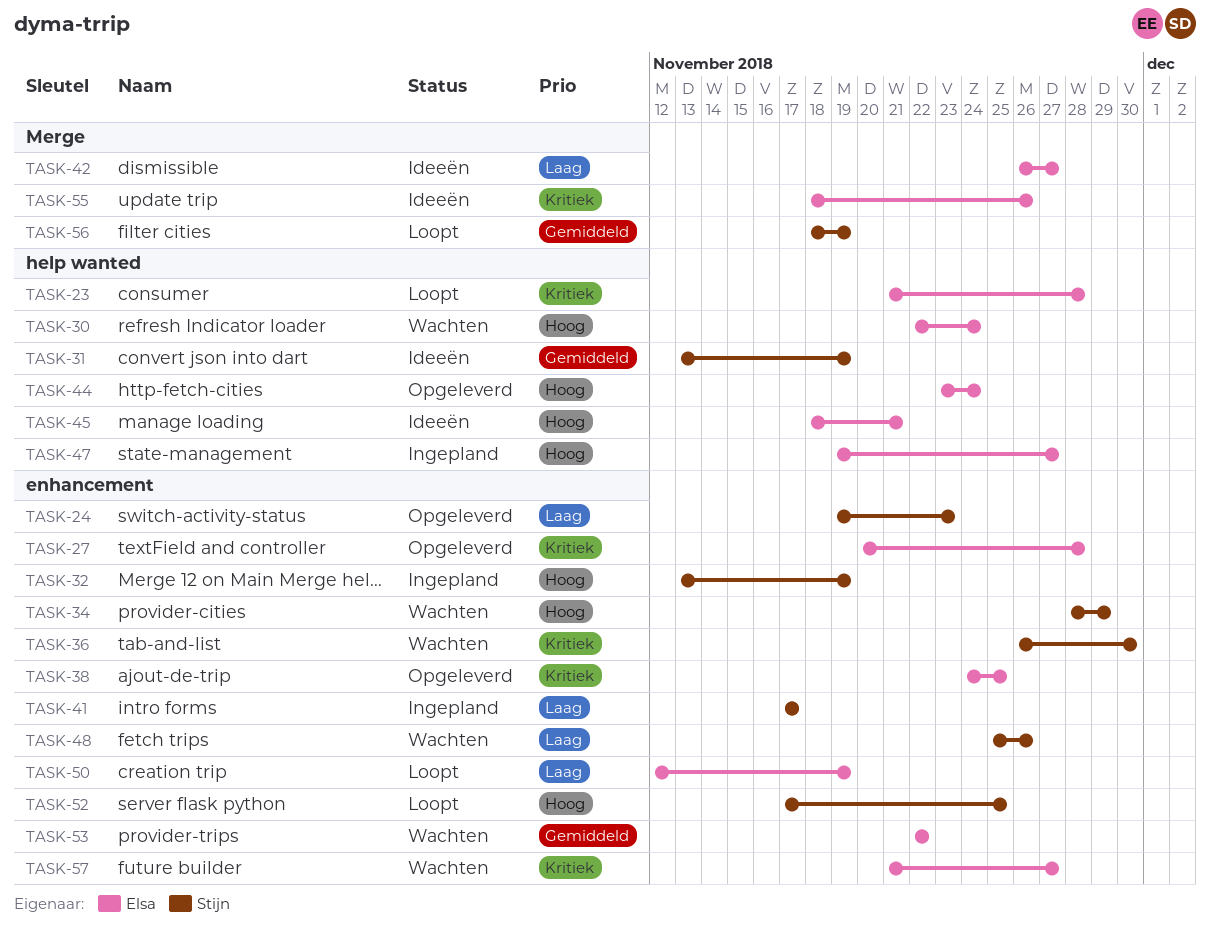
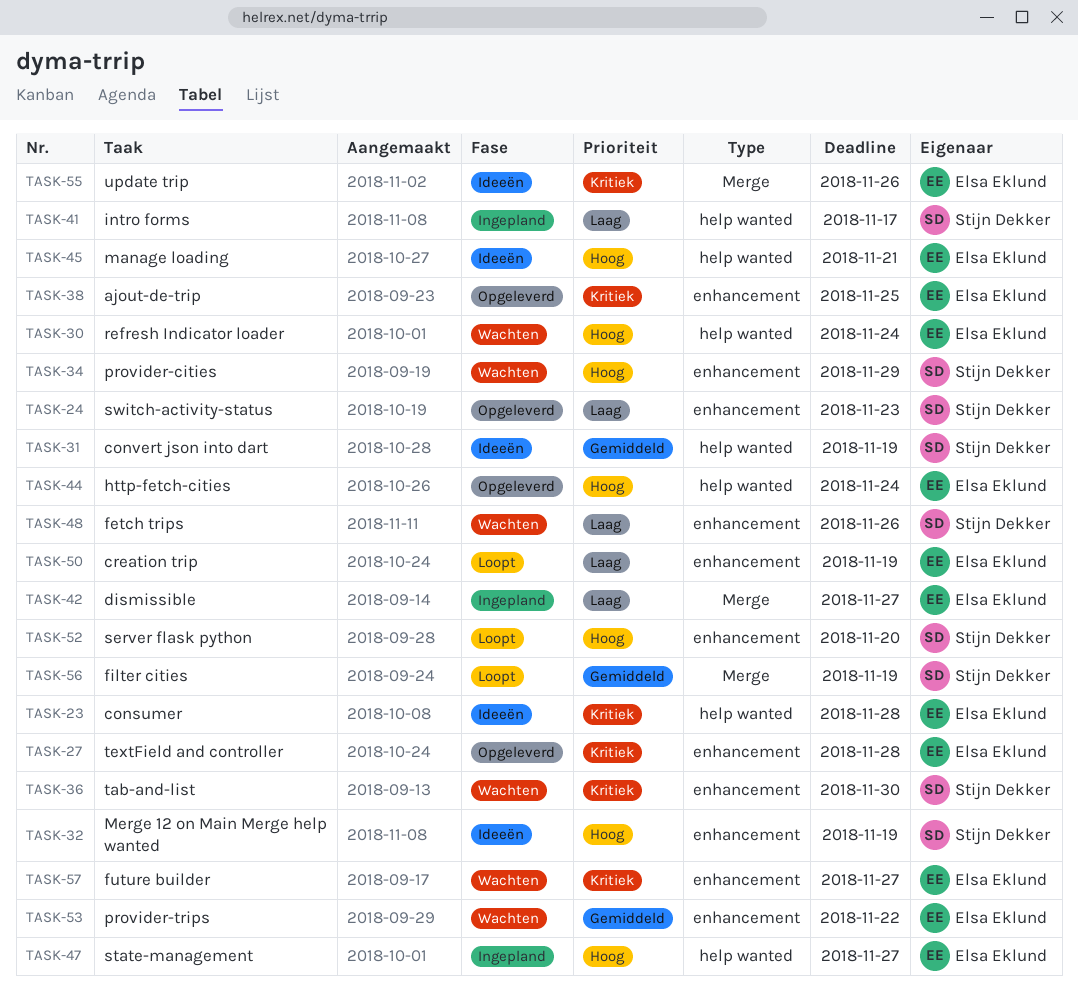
TASK-23, status: Loopt -> Ideeën
TASK-32, status: Ingepland -> Ideeën
TASK-41, label: enhancement -> help wanted
TASK-42, status: Ideeën -> Ingepland
TASK-52, due: Nov 25 -> Nov 20

